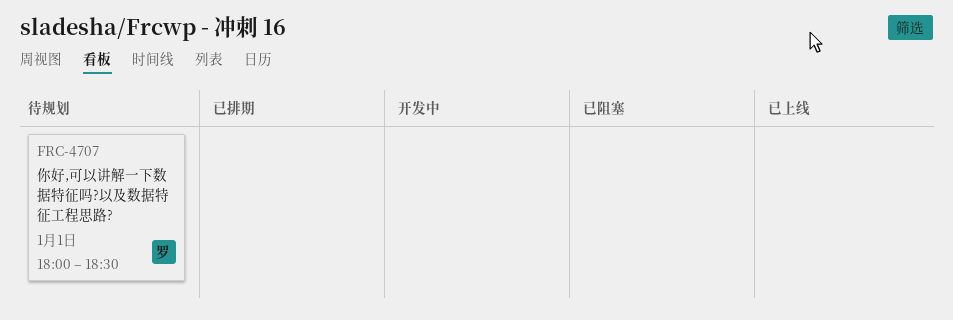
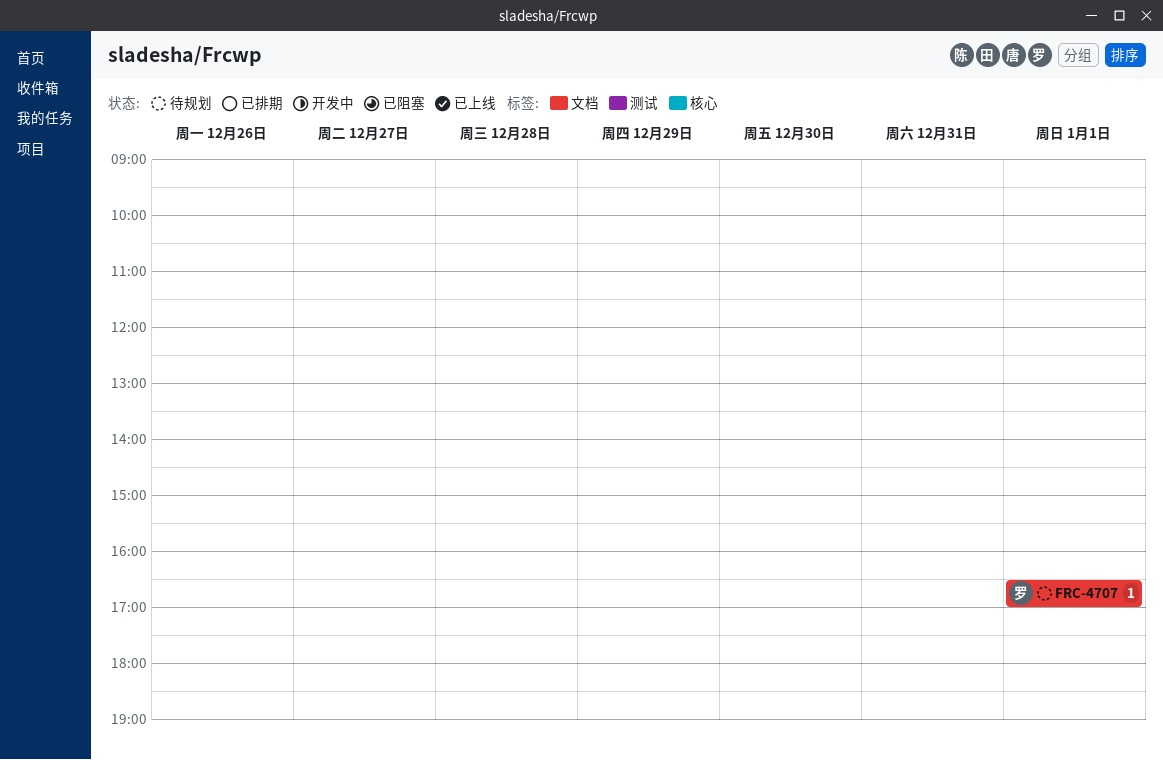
FRC-4707, begins: 18:00 -> 16:30
FRC-4707, ends: 18:30 -> 17:00

